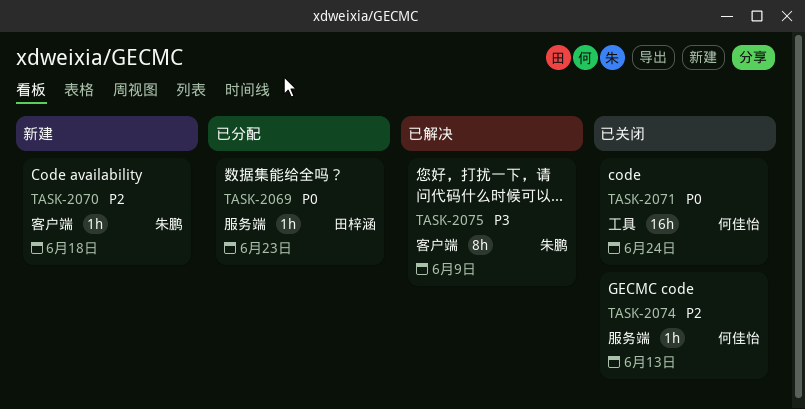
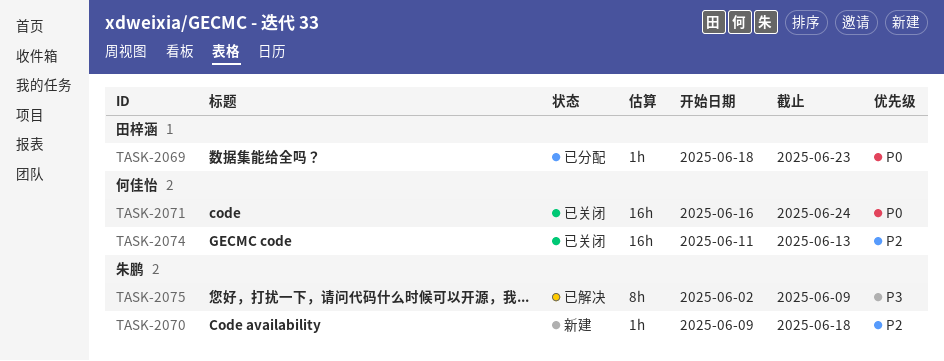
TASK-2074, estimate: 1h -> 16h

